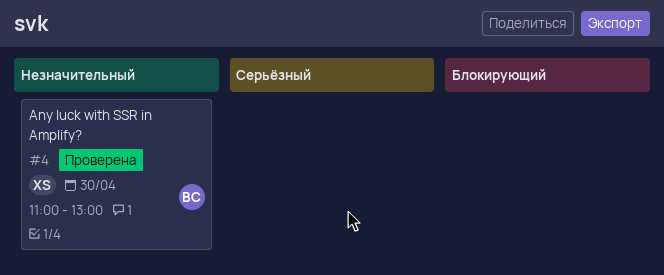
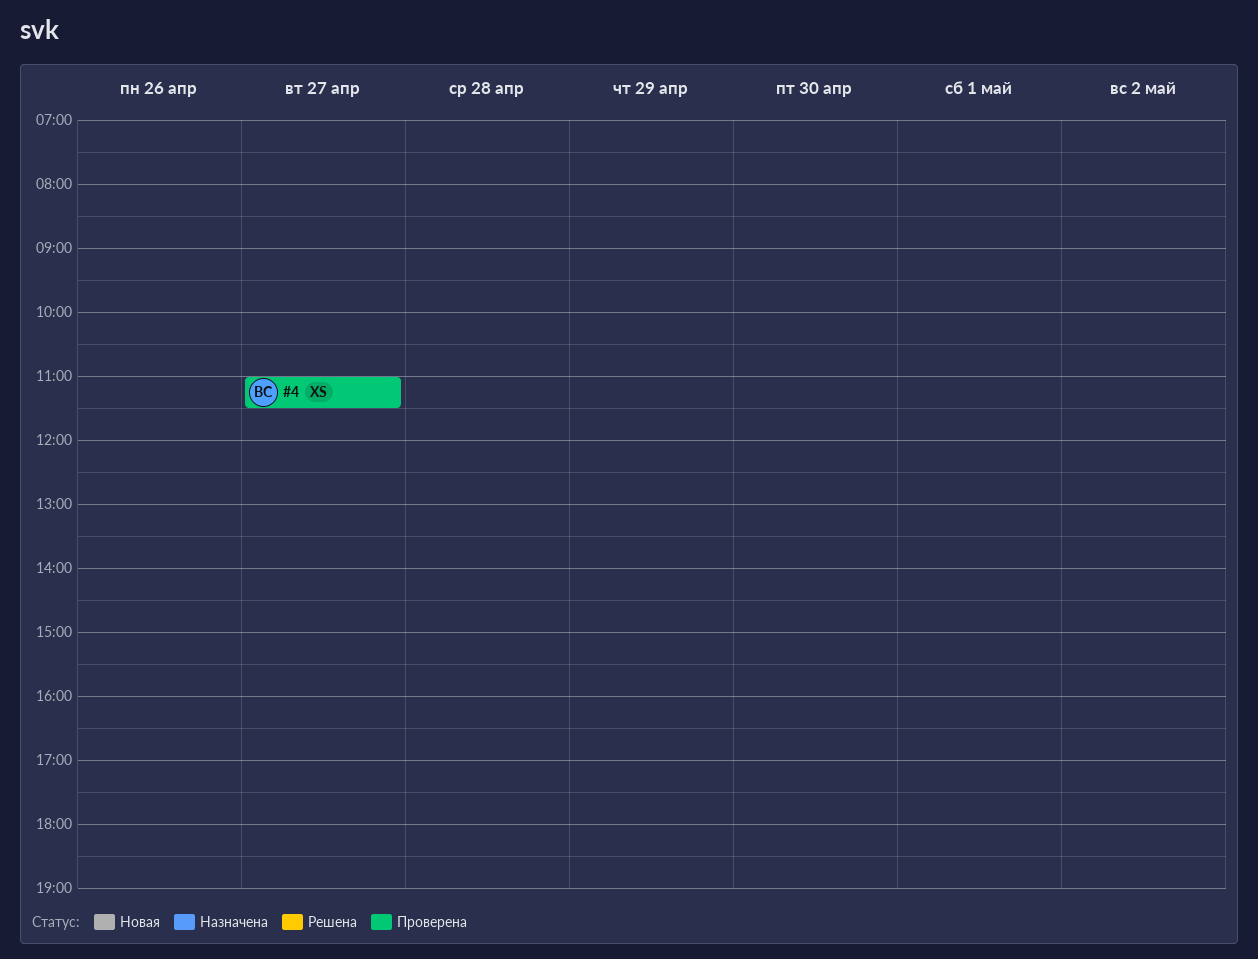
#4, day: Apr 30 -> Apr 27
#4, ends: 13:00 -> 11:30

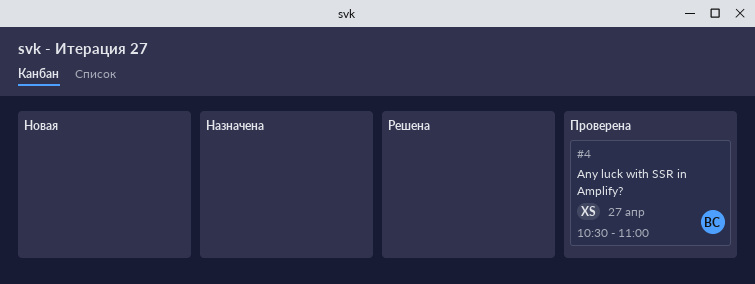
#4, begins: 11:00 -> 10:30
#4, ends: 11:30 -> 11:00

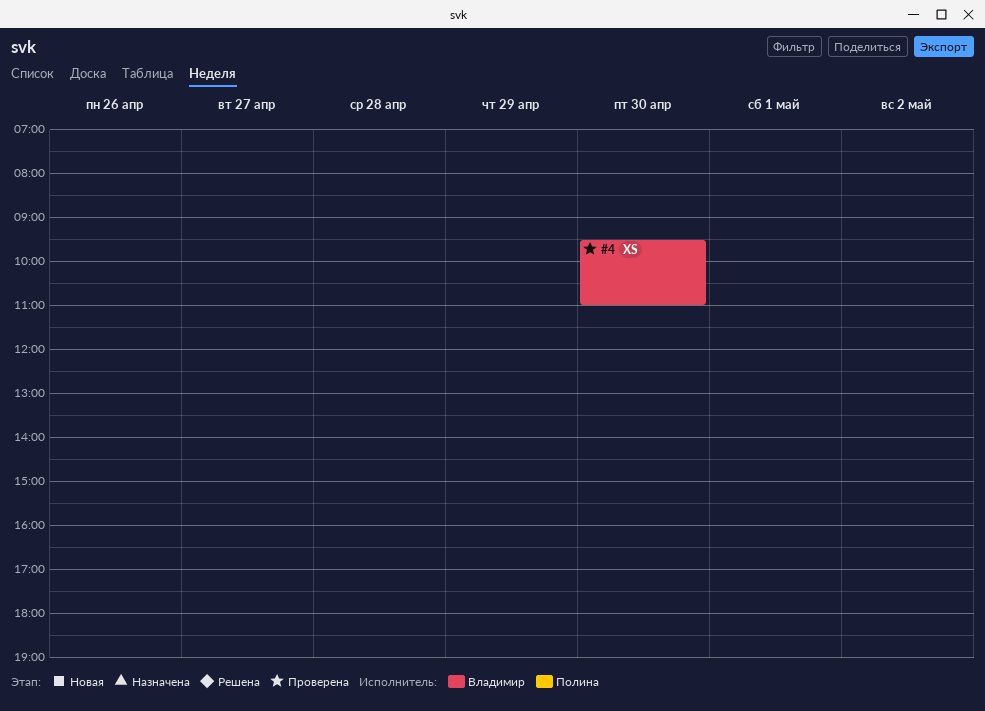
#4, day: Apr 27 -> Apr 30
#4, begins: 10:30 -> 09:30

